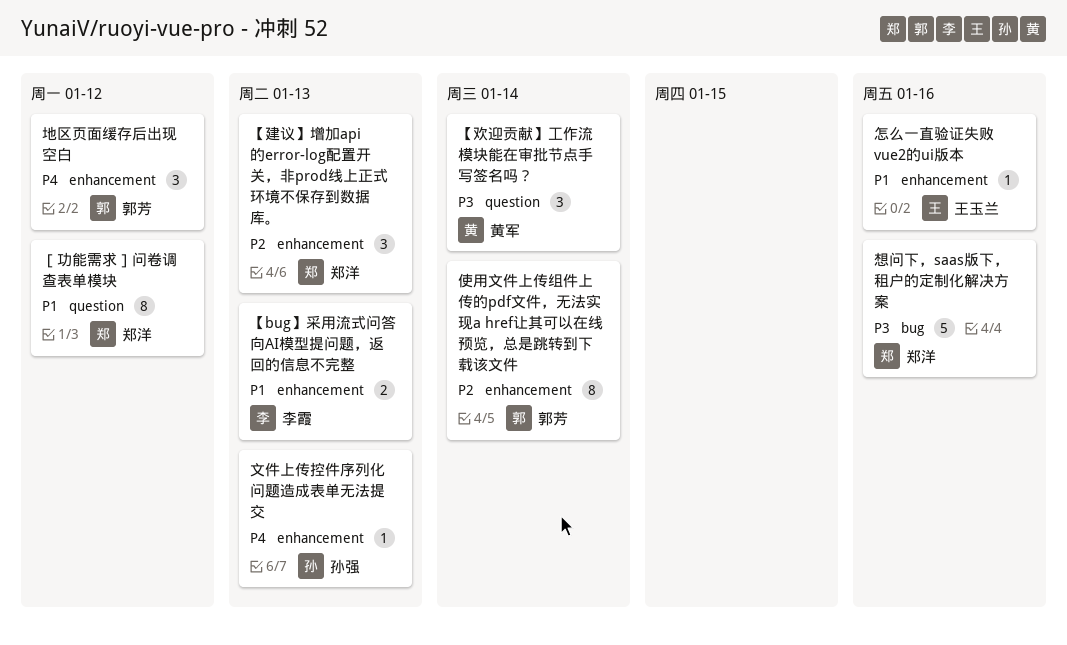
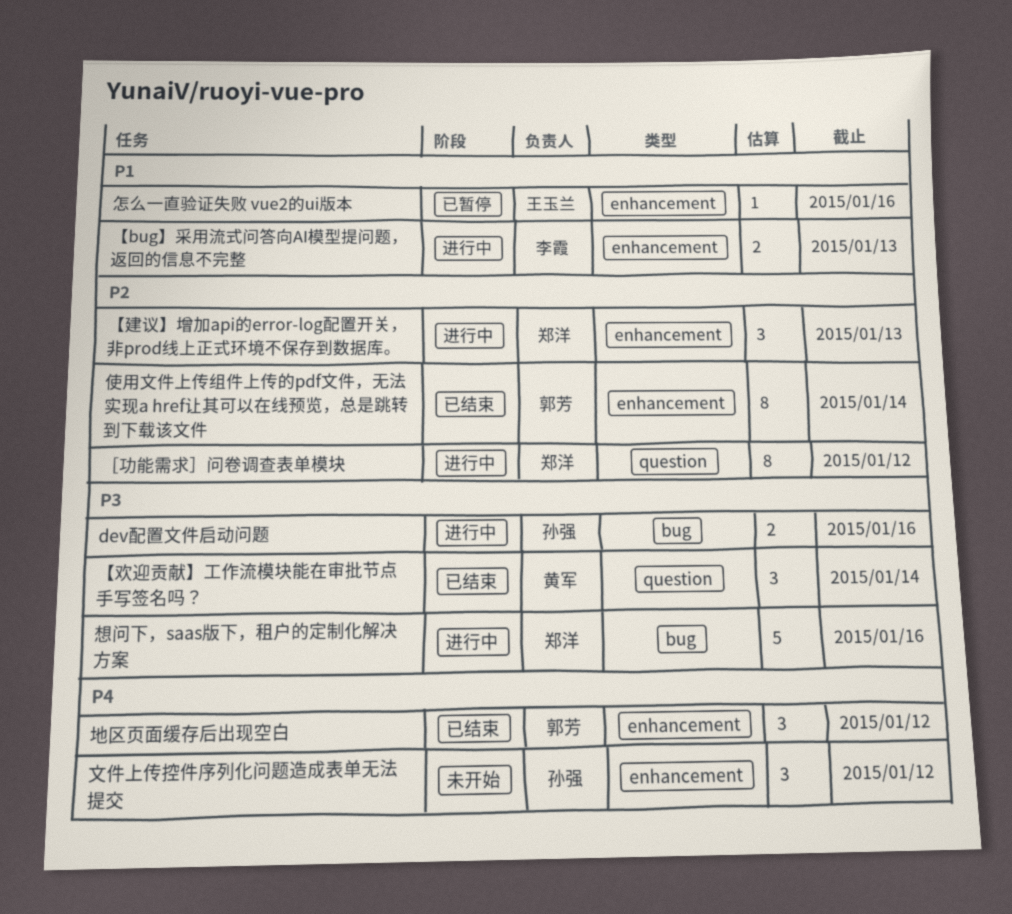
dev配置文件启动问题: none -> present
文件上传控件序列化问题造成表单无法提交, estimate: 1 -> 3
文件上传控件序列化问题造成表单无法提交, due: Jan 13 -> Jan 12
［功能需求］问卷调查表单模块, priority: P1 -> P2

